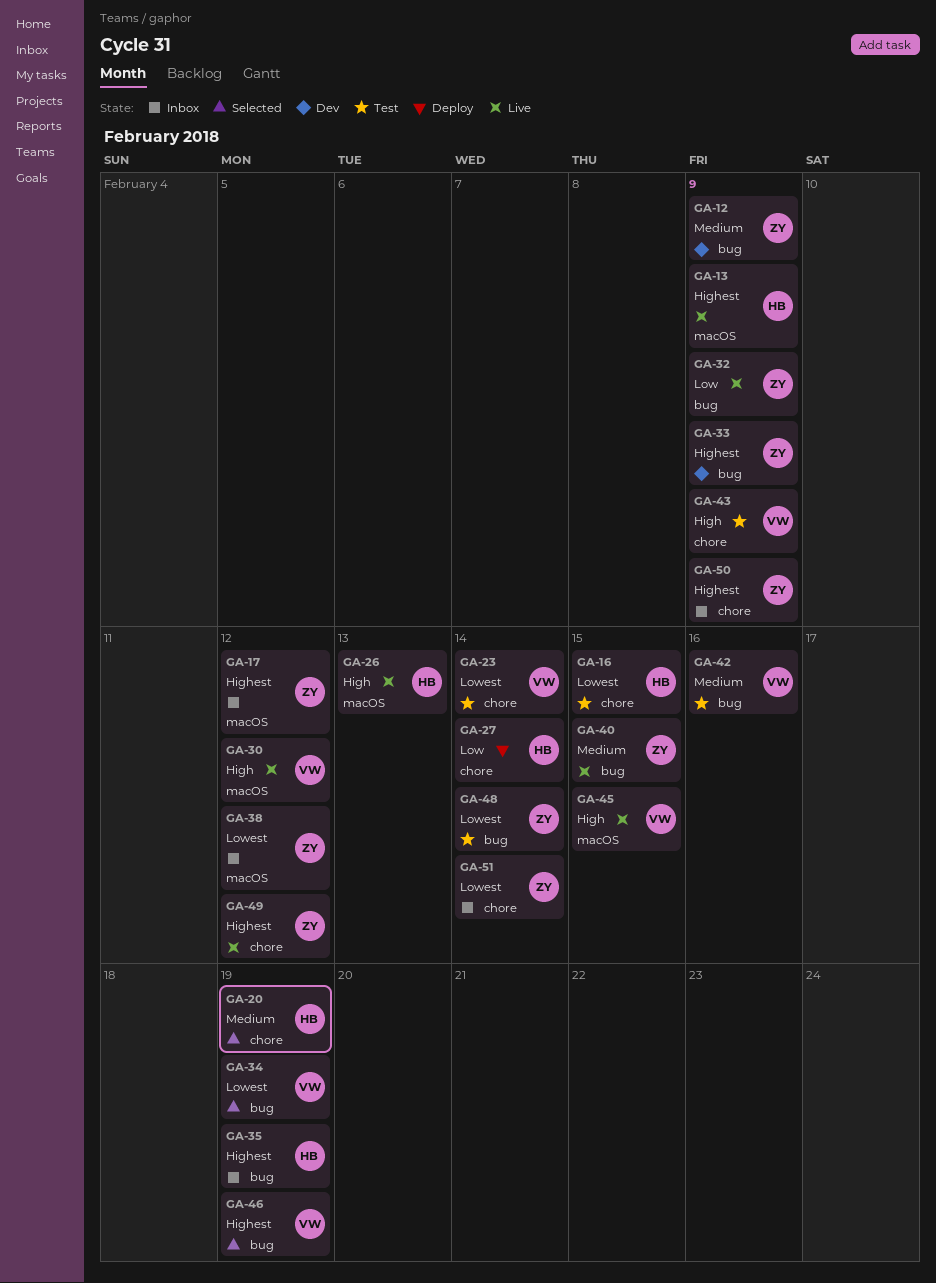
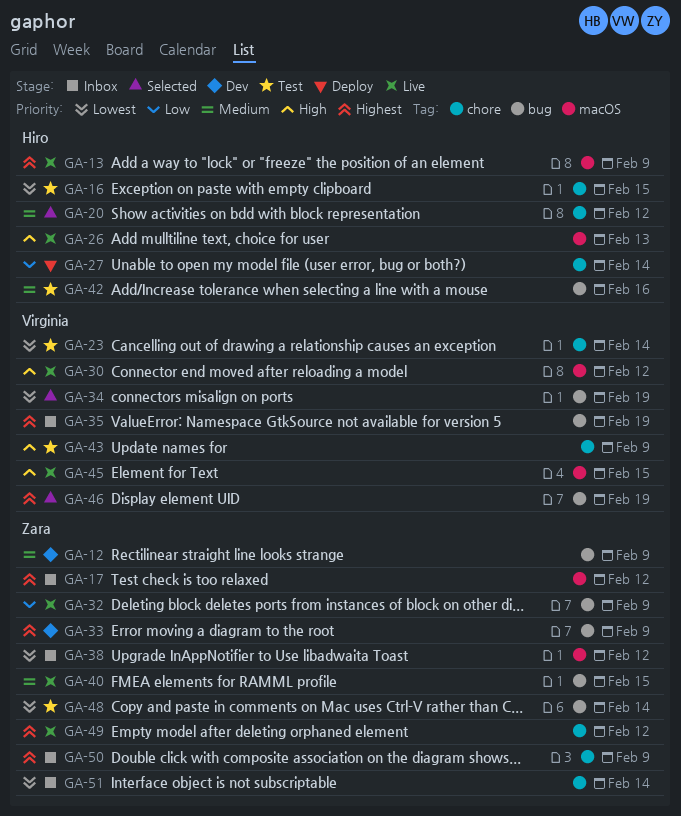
GA-20, due: Feb 19 -> Feb 12
GA-35, owner: Hiro -> Virginia
GA-42, owner: Virginia -> Hiro

